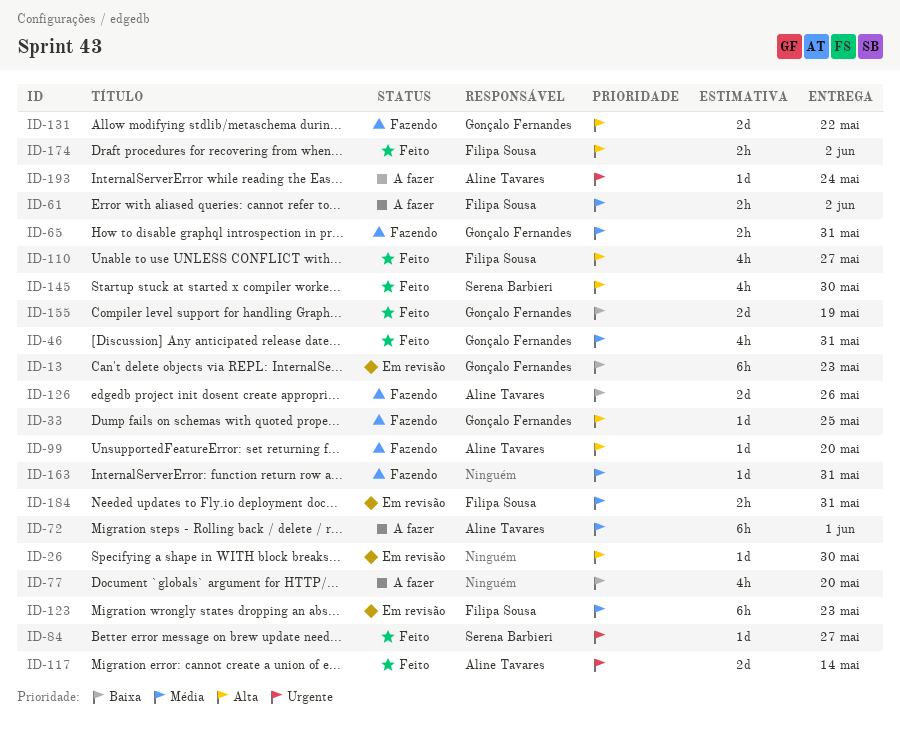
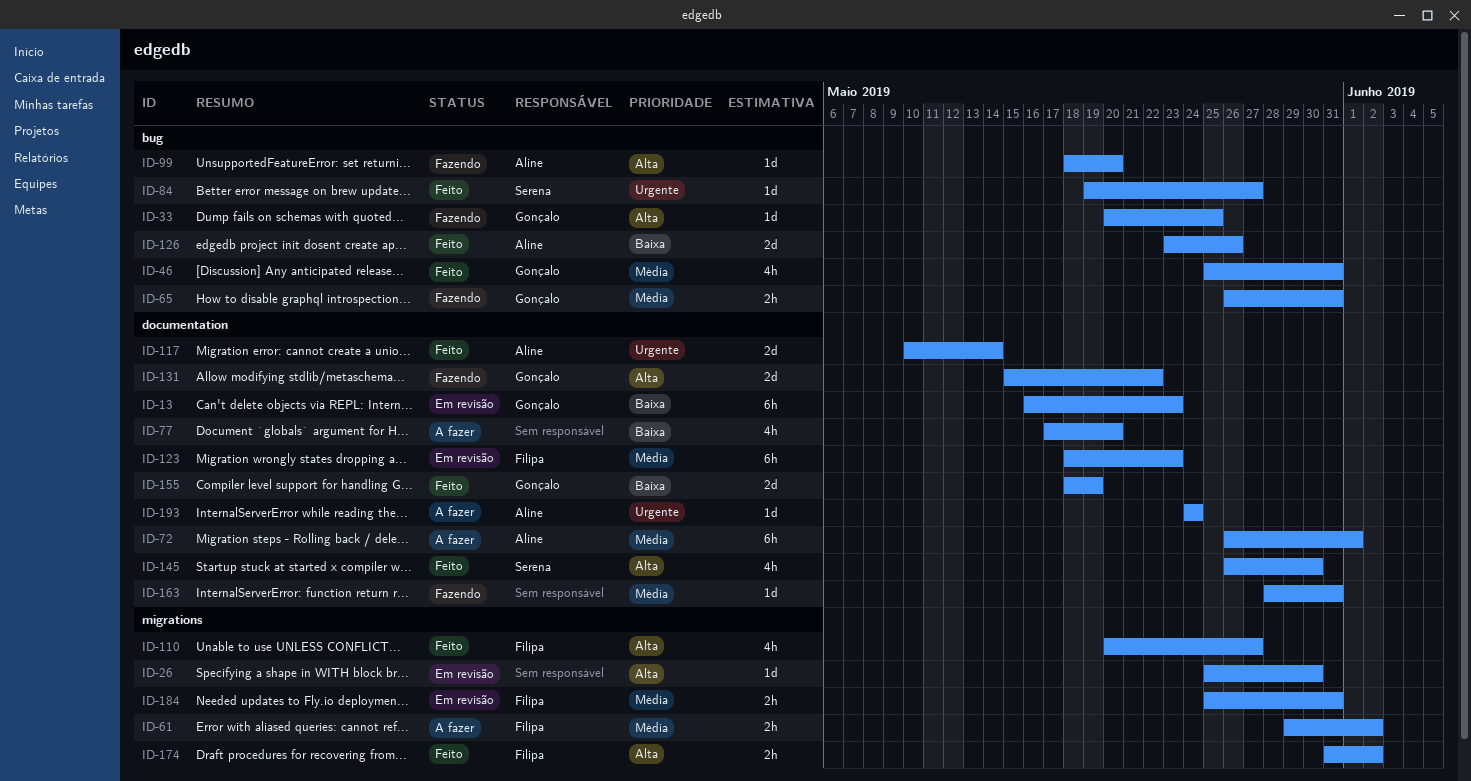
ID-126, status: Fazendo -> Feito

